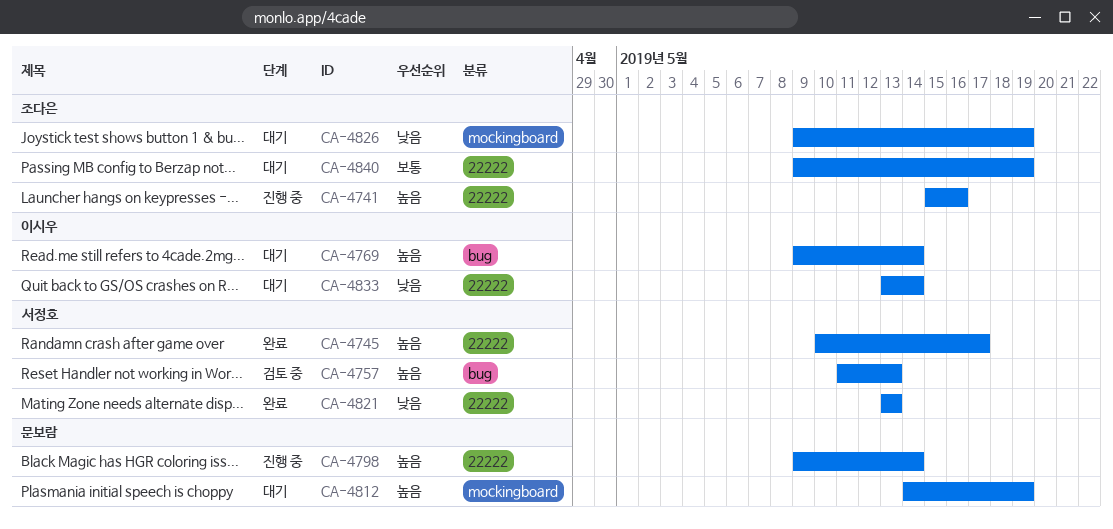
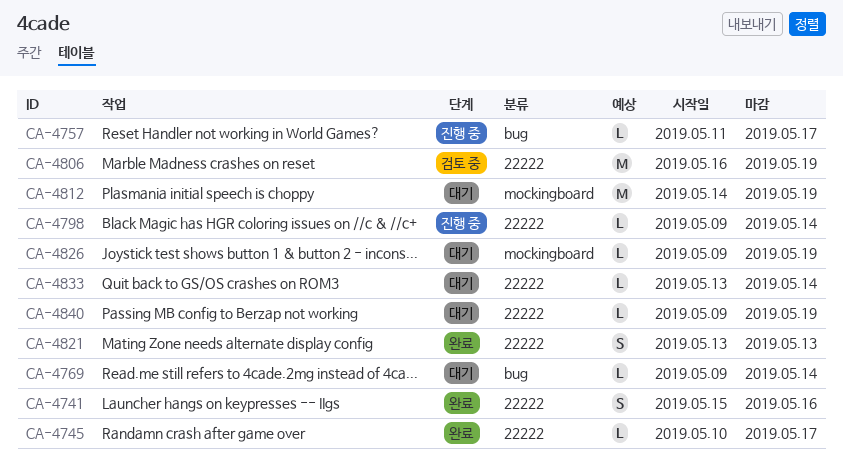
CA-4741, status: 진행 중 -> 완료
CA-4757, status: 검토 중 -> 진행 중
CA-4757, due: May 13 -> May 17
CA-4806: none -> present

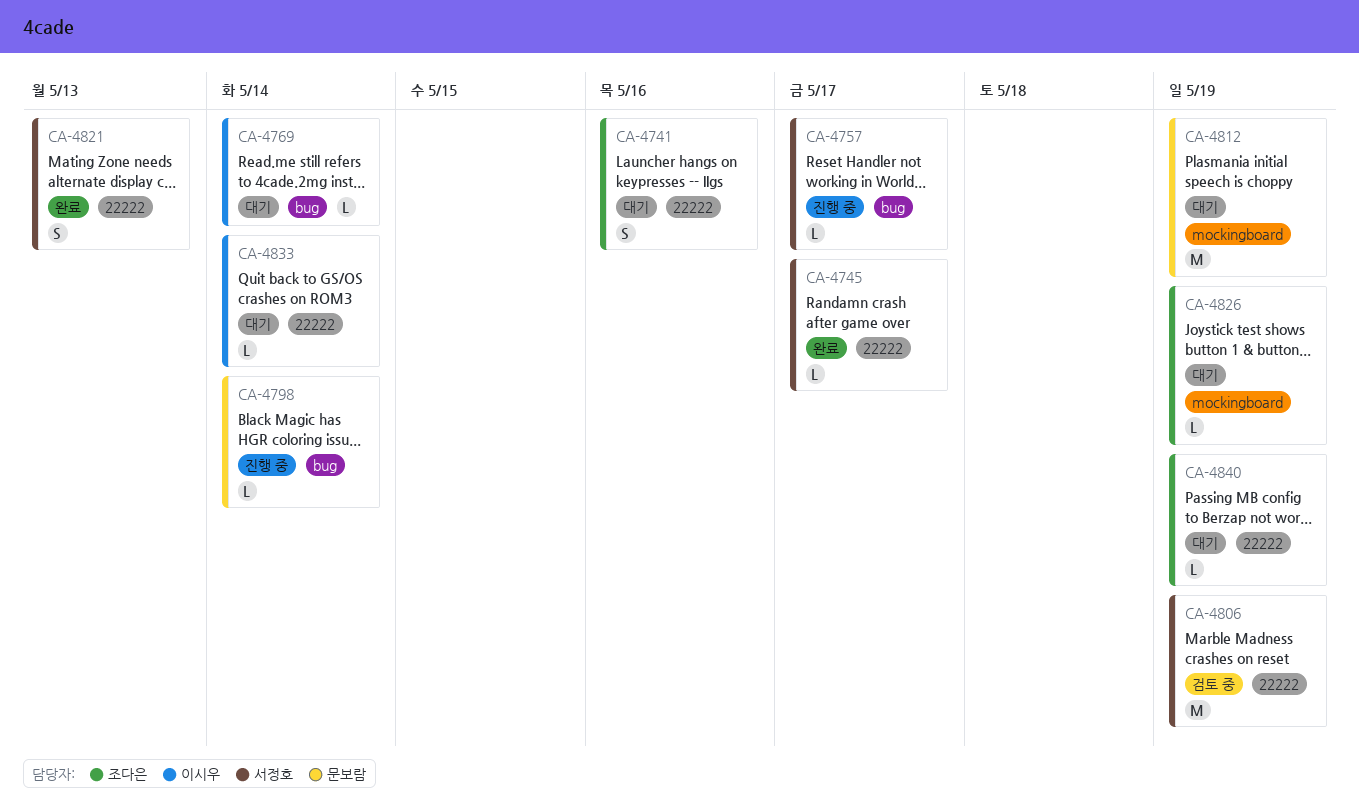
CA-4741, status: 완료 -> 대기
CA-4798, label: 22222 -> bug

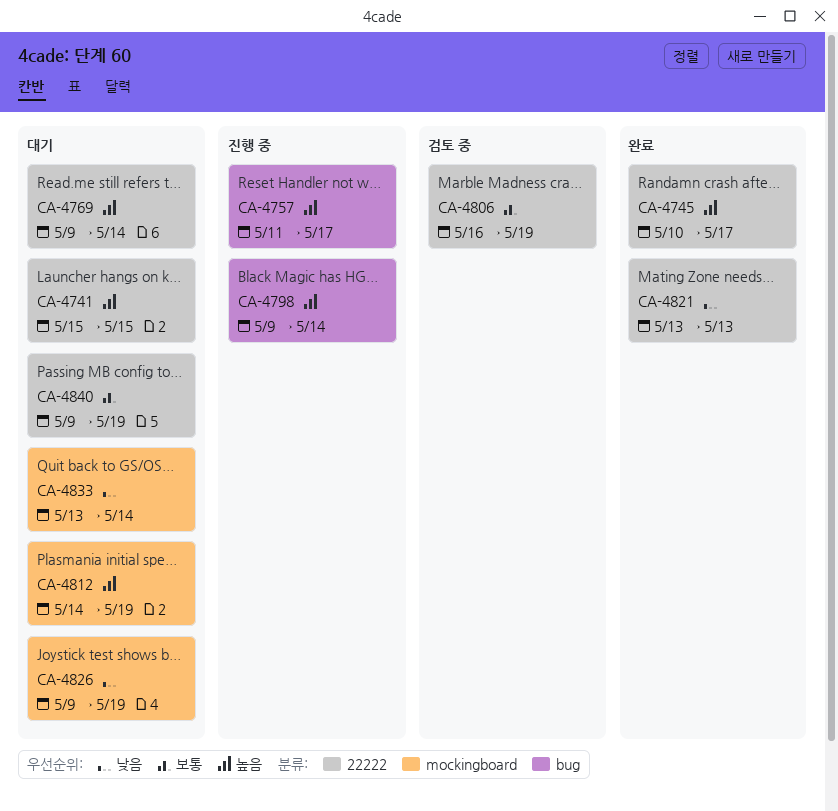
CA-4741, due: May 16 -> May 15
CA-4769, label: bug -> 22222
CA-4833, label: 22222 -> mockingboard

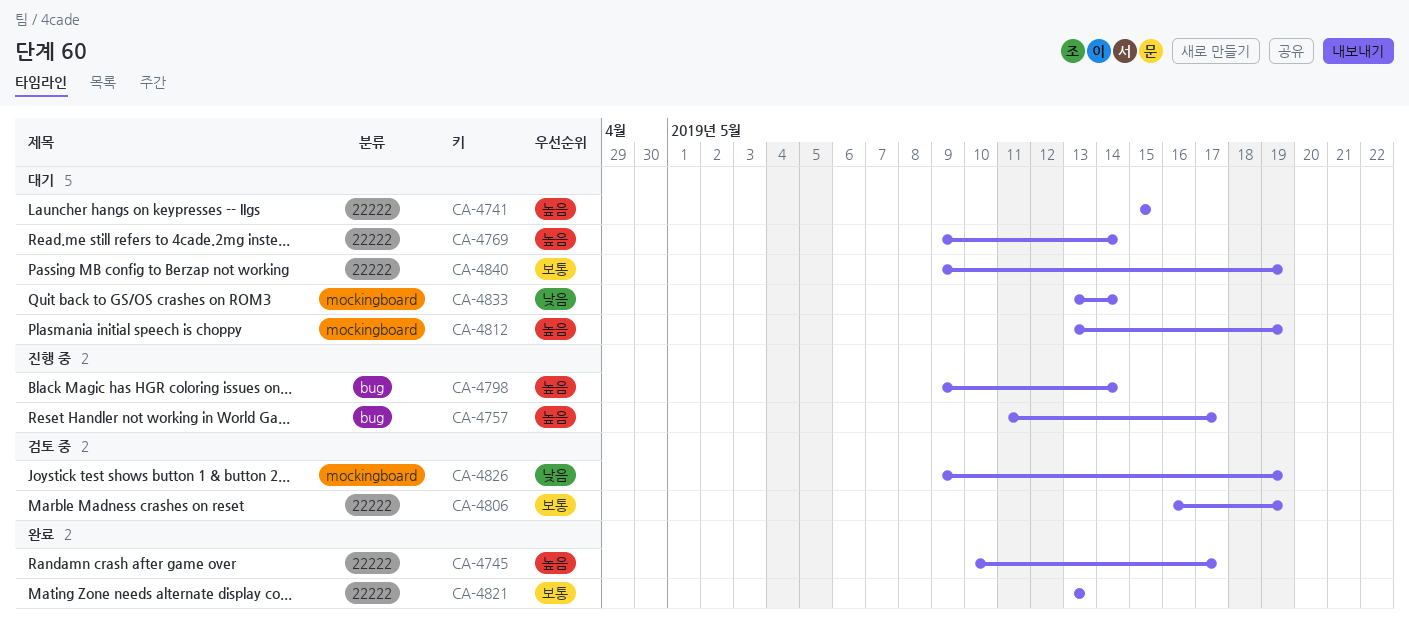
CA-4812, start: May 14 -> May 13
CA-4821, priority: 낮음 -> 보통
CA-4826, status: 대기 -> 검토 중

